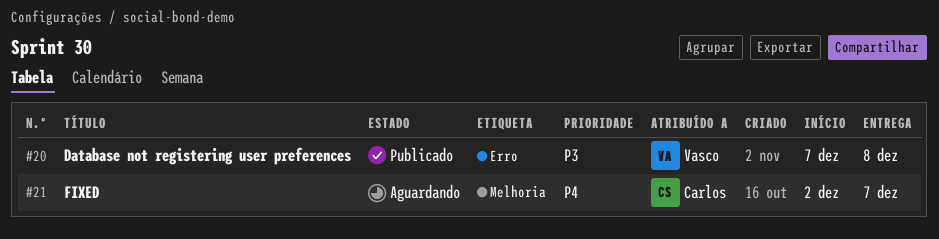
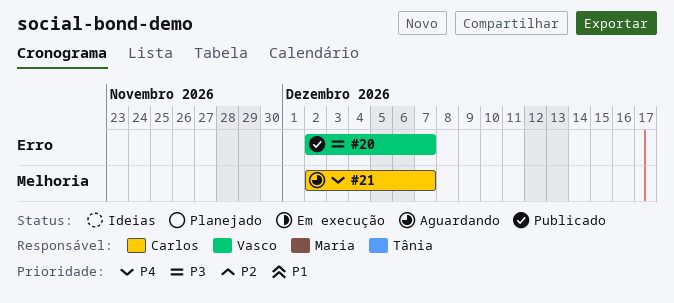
#20, start: Dec 7 -> Dec 2
#20, due: Dec 8 -> Dec 7

